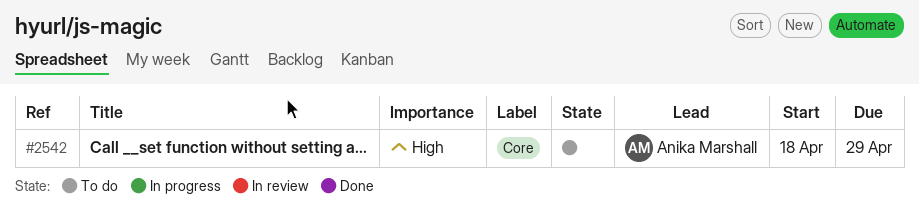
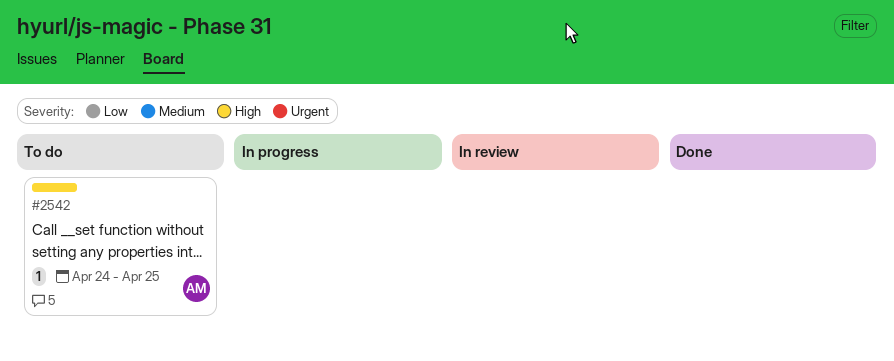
#2542, start: Apr 18 -> Apr 24
#2542, due: Apr 29 -> Apr 25

